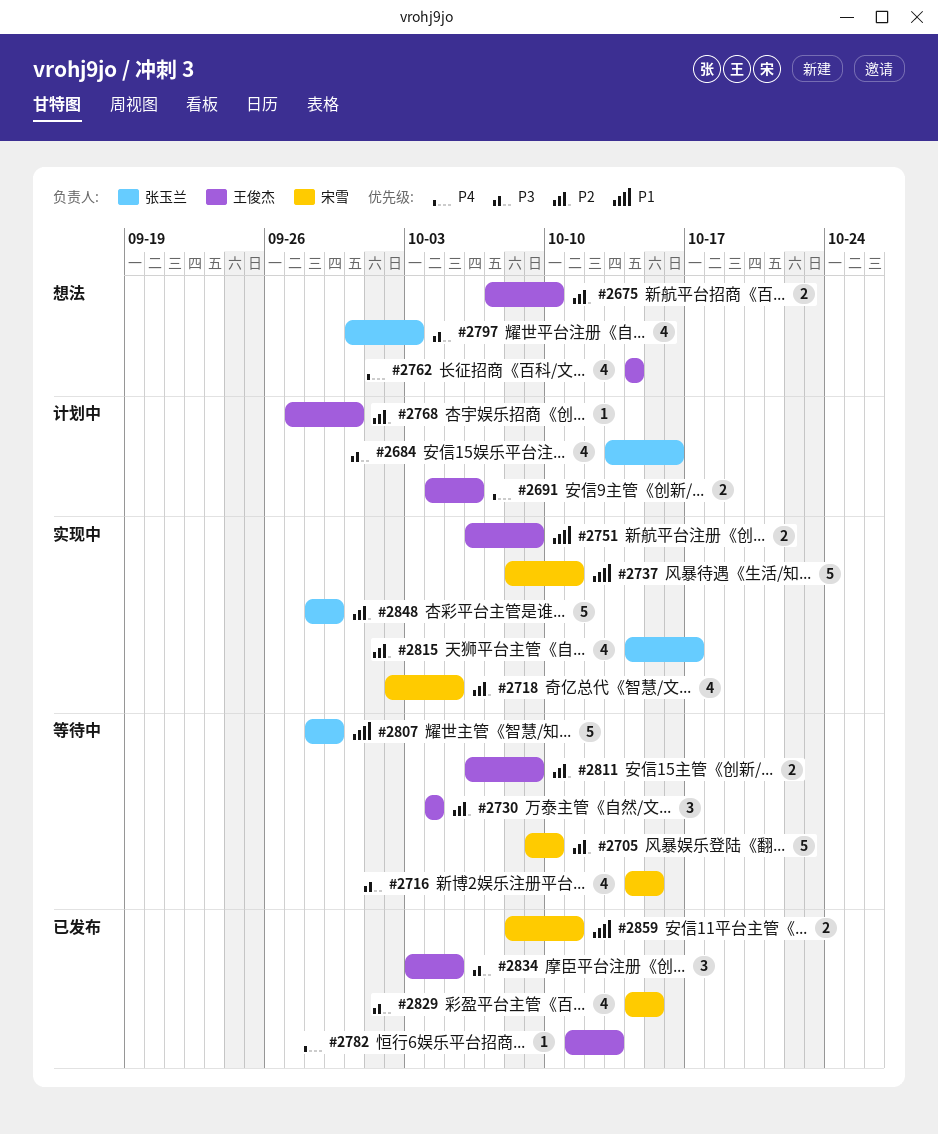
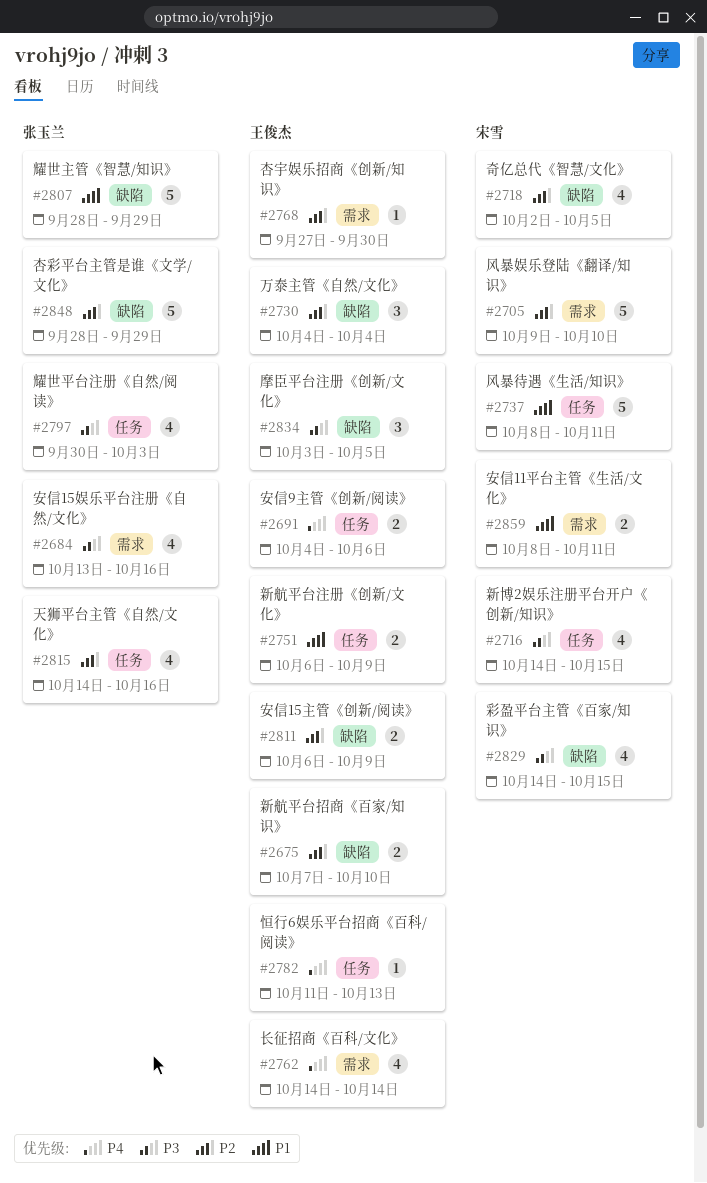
#2815, due: Oct 17 -> Oct 16

